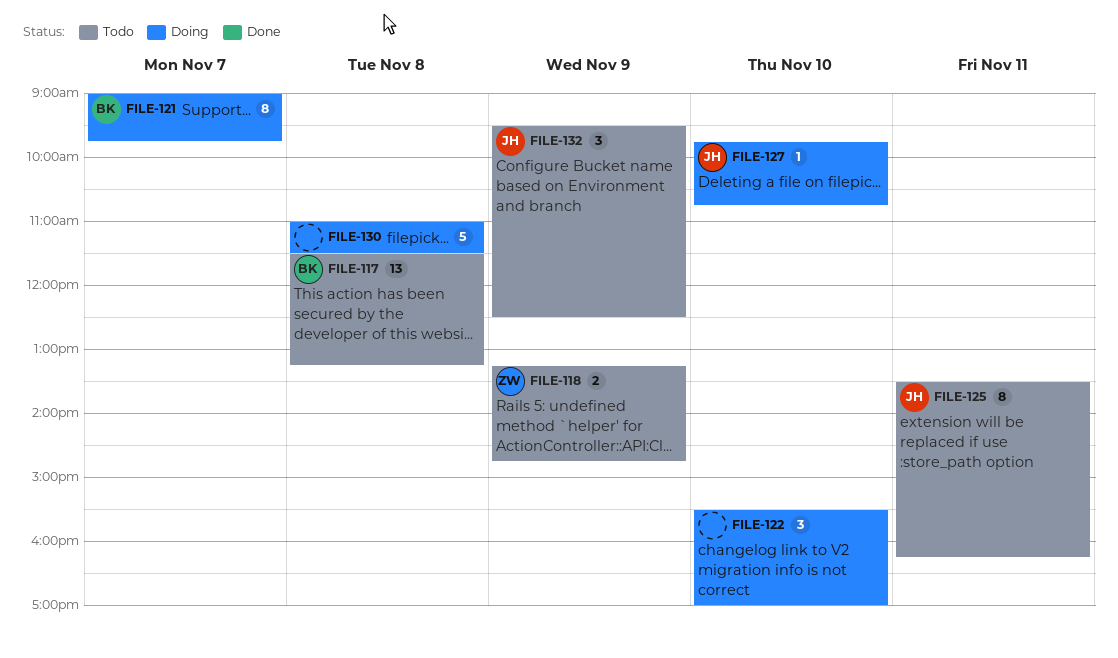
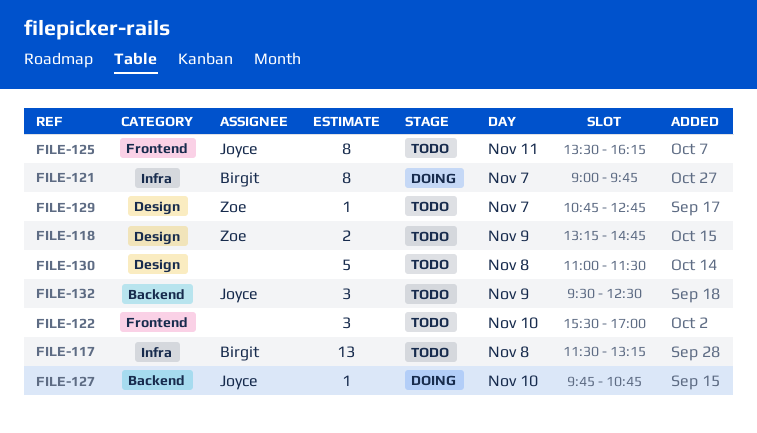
FILE-122, status: Doing -> Todo
FILE-129: none -> present
FILE-130, status: Doing -> Todo

